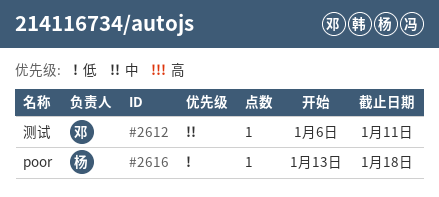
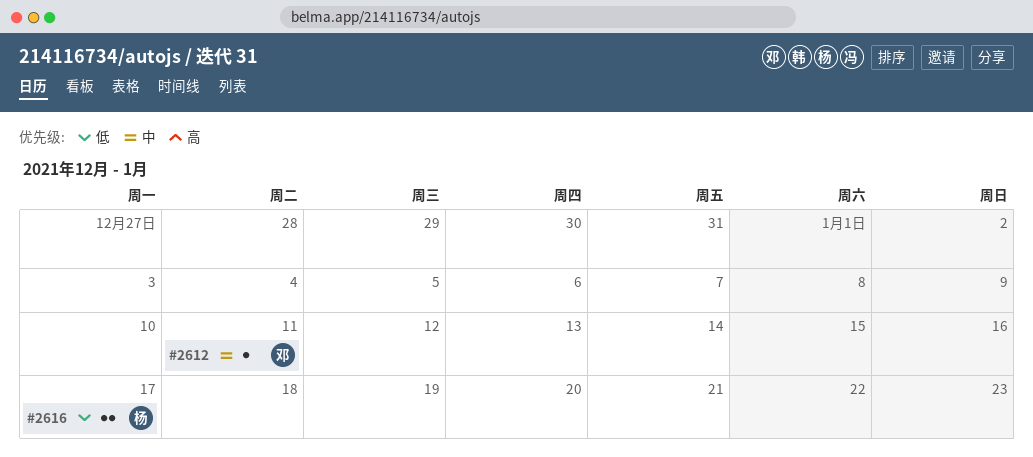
#2616, estimate: 1 -> 2
#2616, due: Jan 18 -> Jan 17

